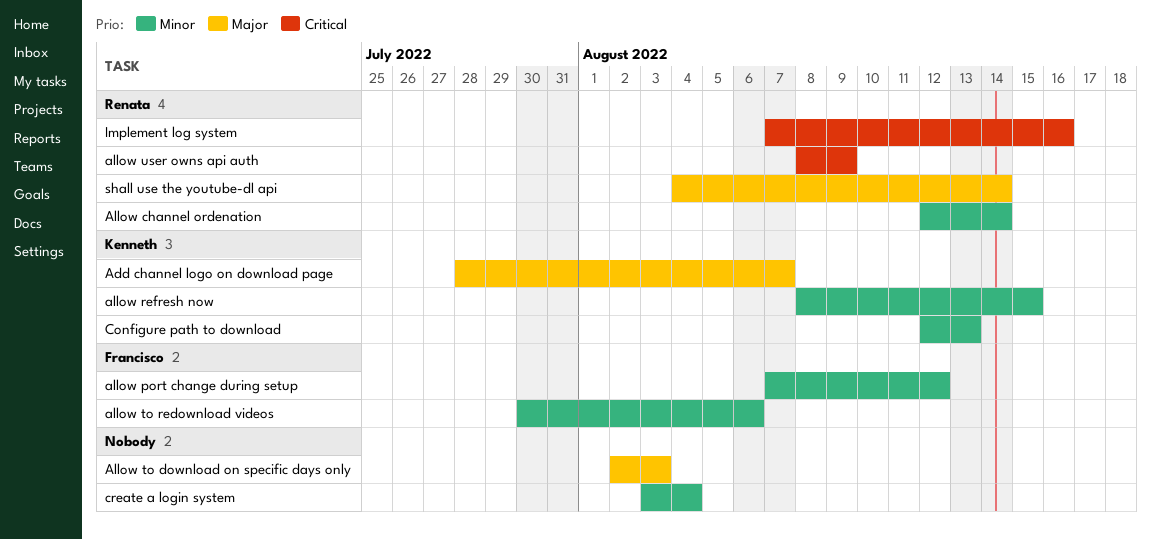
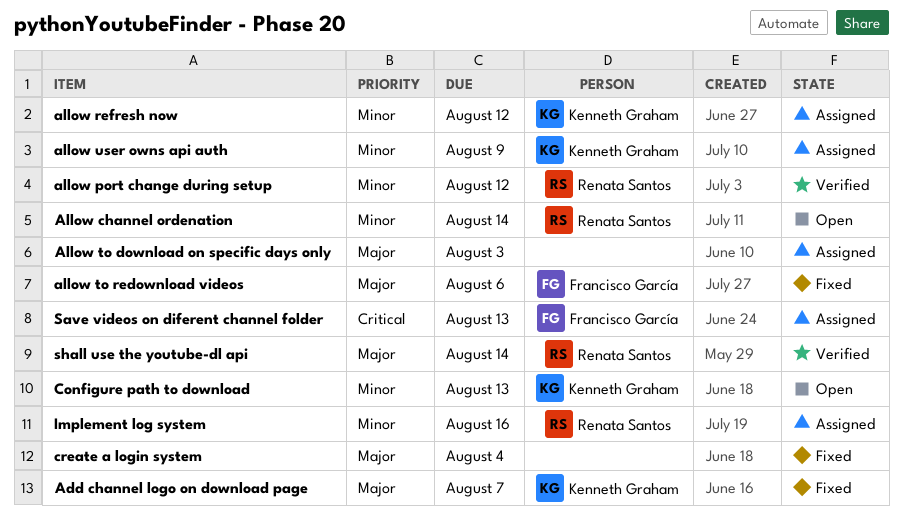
allow port change during setup, owner: Francisco García -> Renata Santos
allow refresh now, due: Aug 15 -> Aug 12
allow to redownload videos, priority: Minor -> Major
allow user owns api auth, owner: Renata Santos -> Kenneth Graham
allow user owns api auth, priority: Critical -> Minor
create a login system, priority: Minor -> Major
Implement log system, priority: Critical -> Minor
Save videos on diferent channel folder: none -> present

